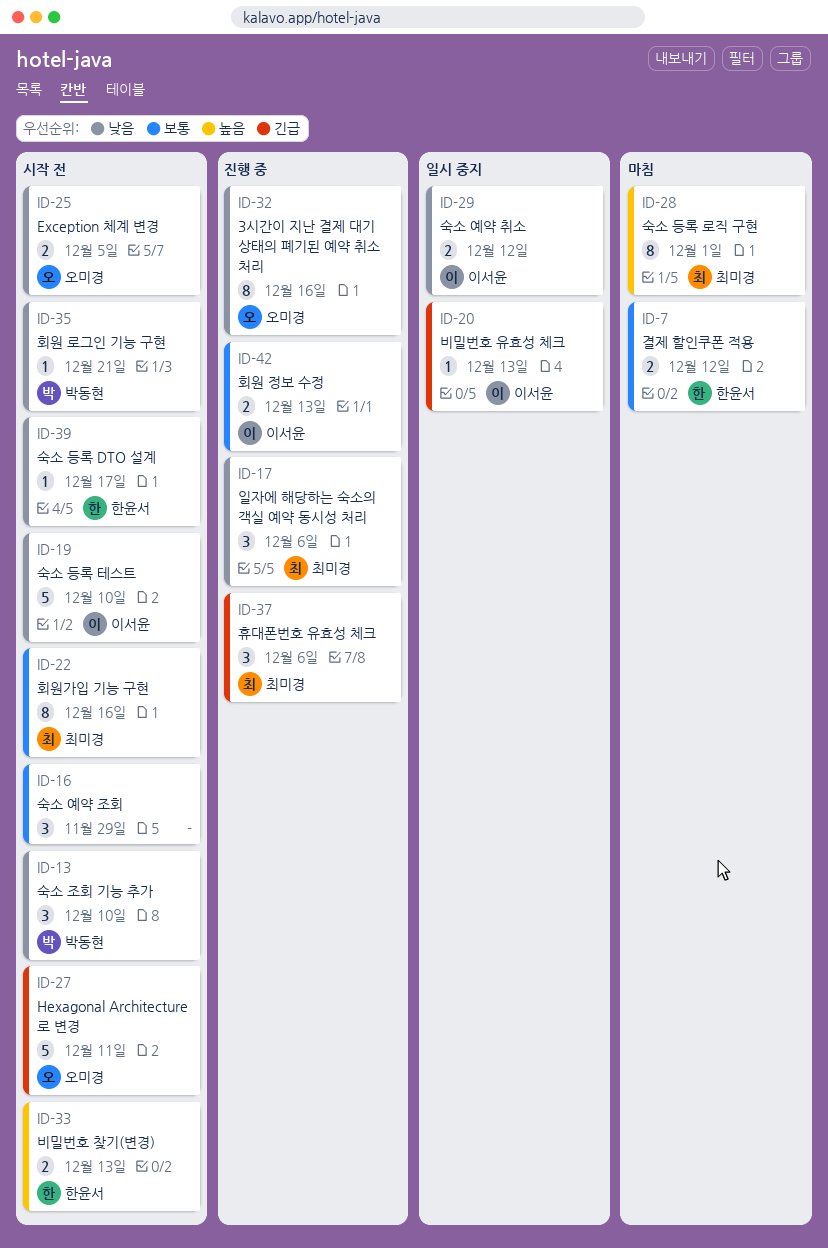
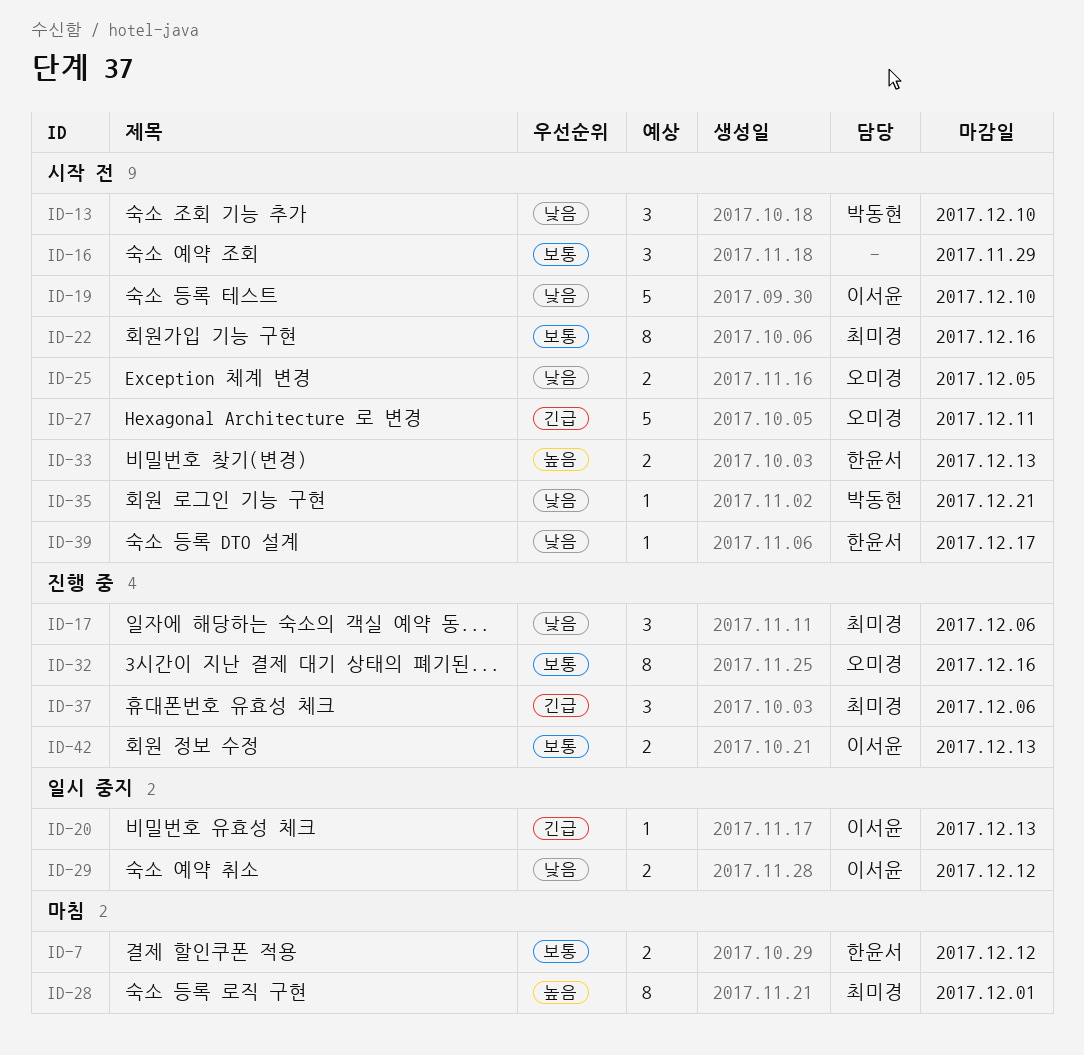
ID-32, priority: 낮음 -> 보통

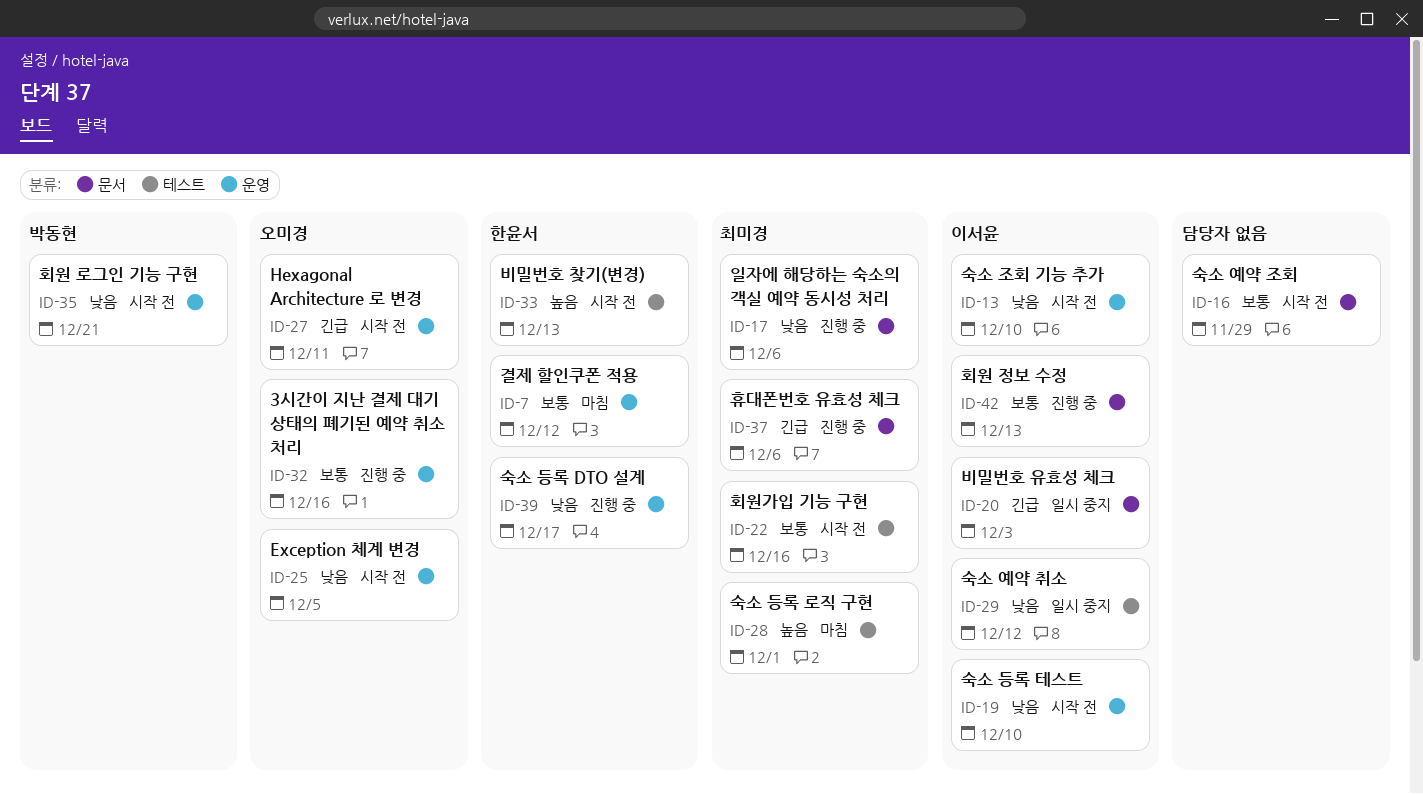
ID-13, owner: 박동현 -> 이서윤
ID-20, due: Dec 13 -> Dec 3
ID-39, status: 시작 전 -> 진행 중

